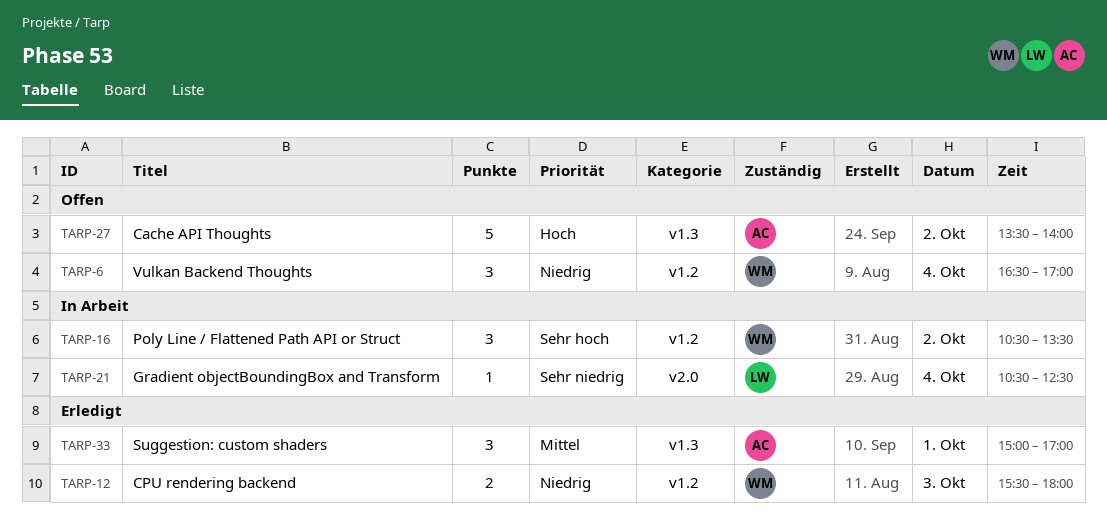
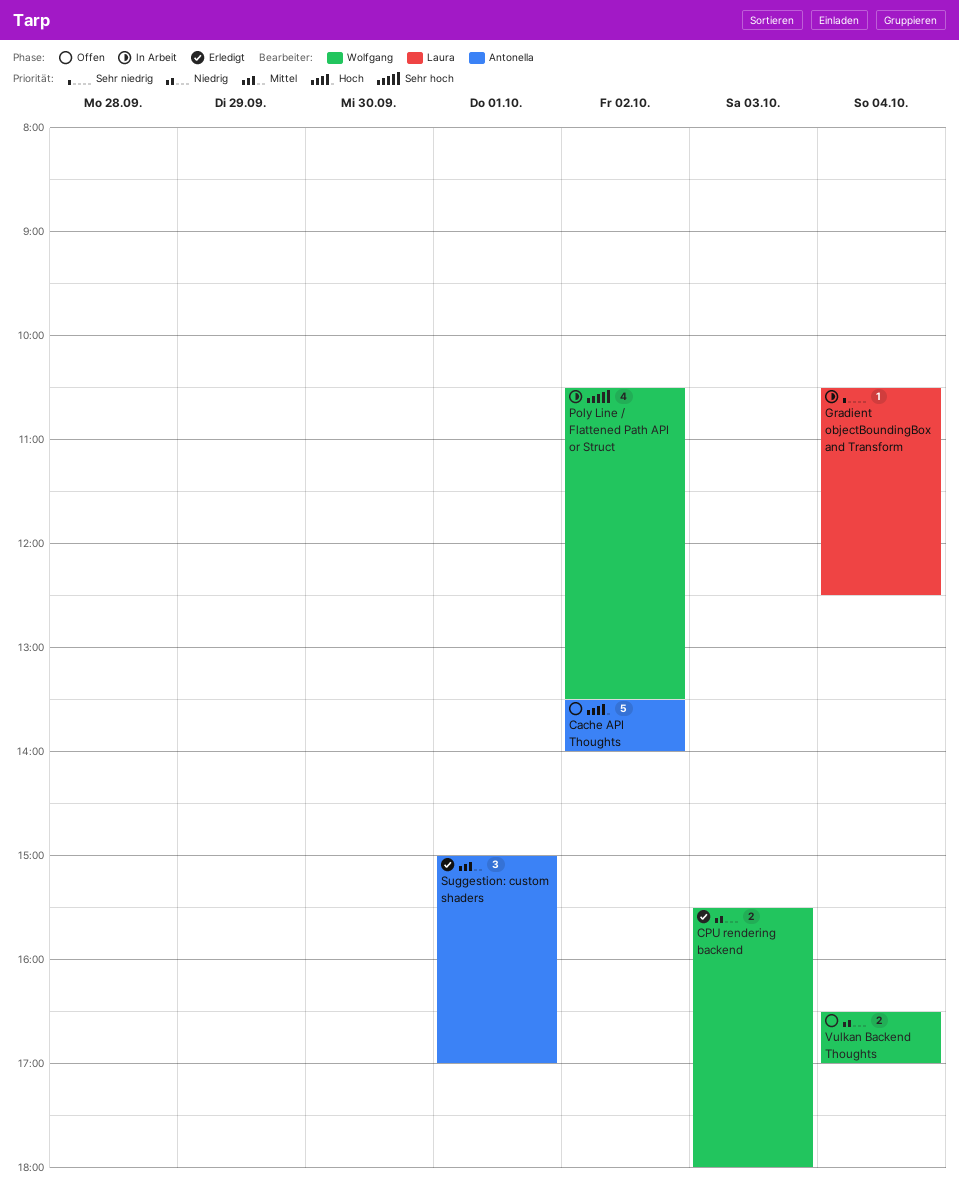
Poly Line / Flattened Path API or Struct, estimate: 3 -> 4
Vulkan Backend Thoughts, estimate: 3 -> 2

